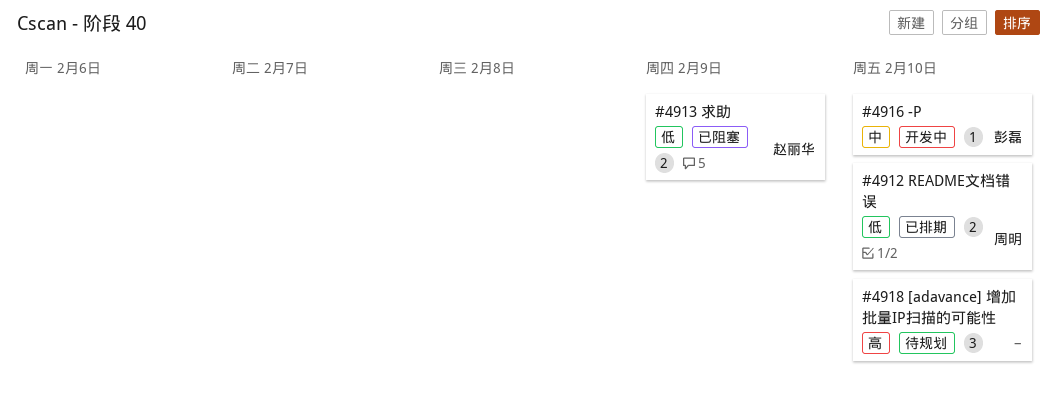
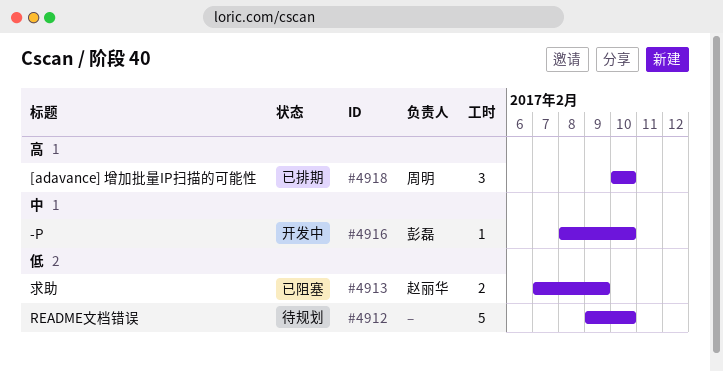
#4912, status: 已排期 -> 待规划
#4912, owner: 周明 -> none
#4912, estimate: 2 -> 5
#4918, status: 待规划 -> 已排期
#4918, owner: none -> 周明

